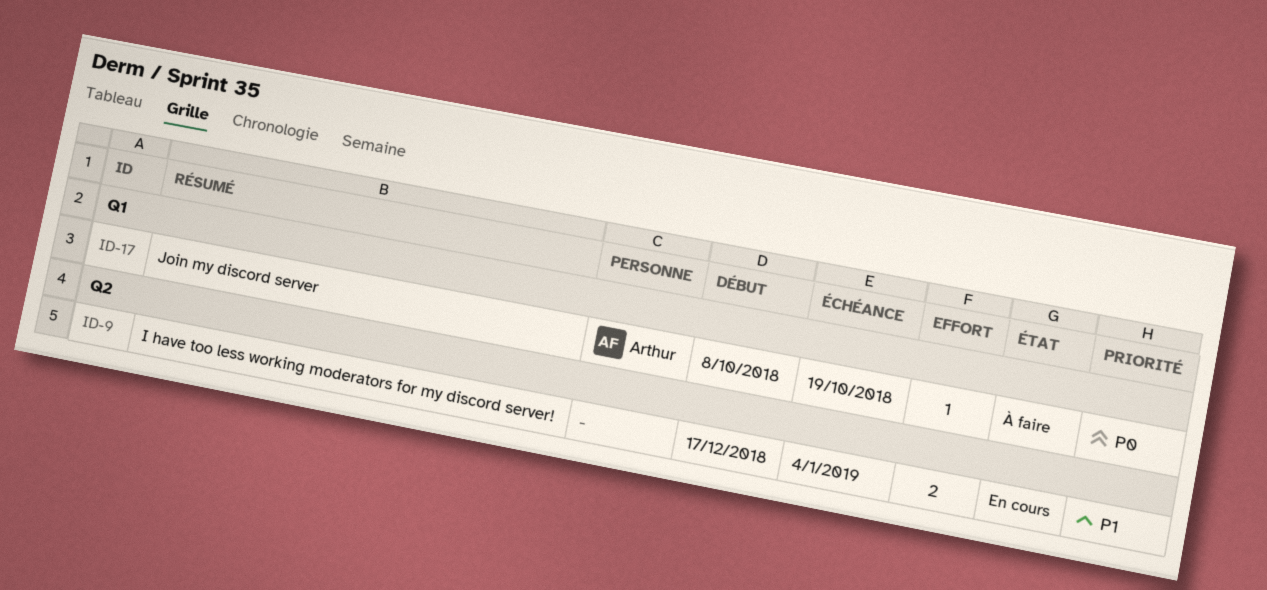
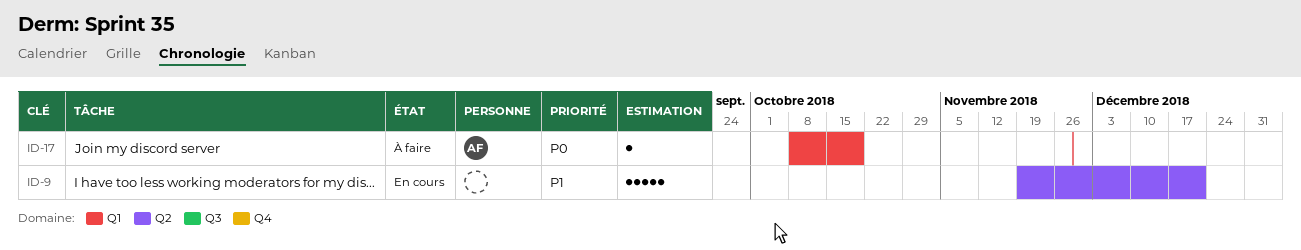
ID-9, estimate: 2 -> 5
ID-9, start: Dec 17 -> Nov 19
ID-9, due: Jan 4 -> Dec 21

